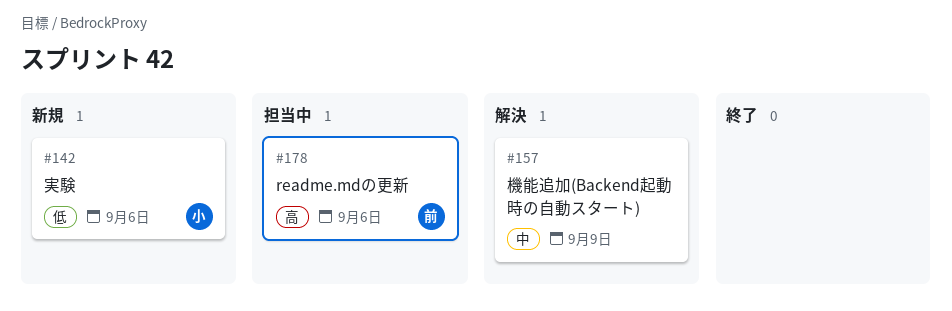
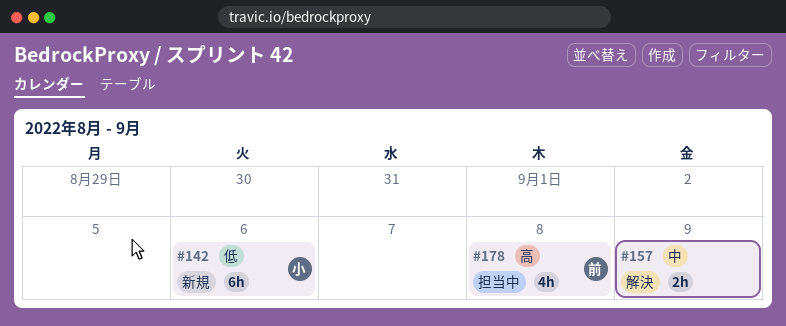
#178, due: Sep 6 -> Sep 8

